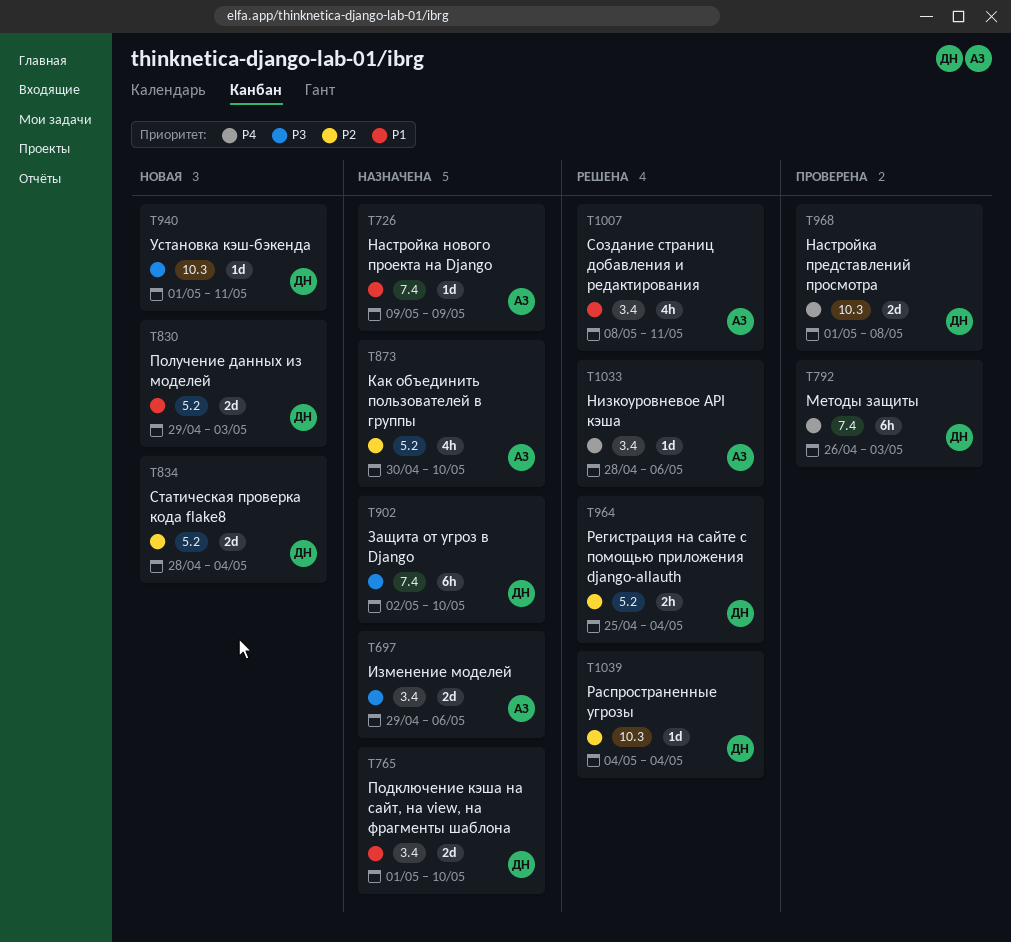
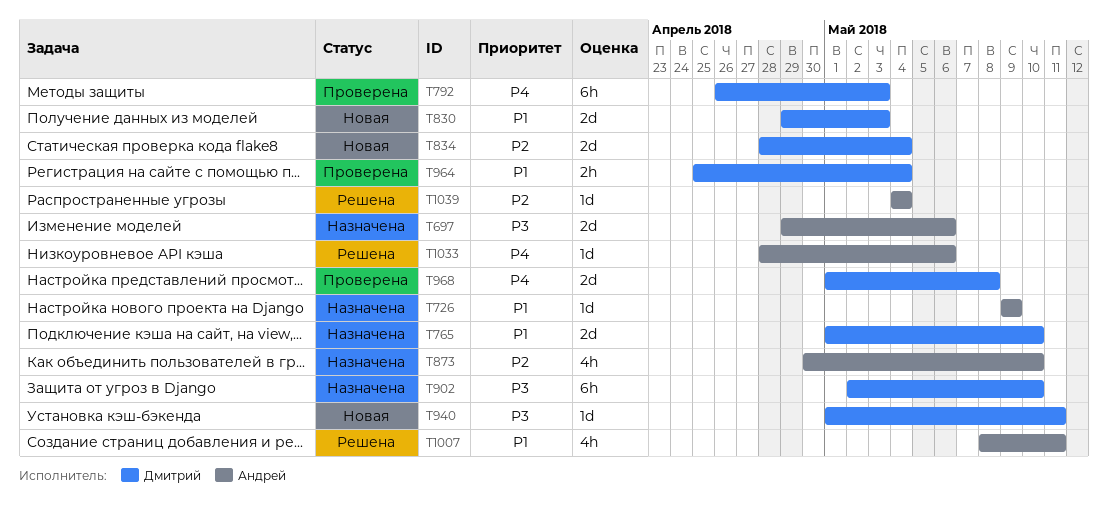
T964, status: Решена -> Проверена
T964, priority: P2 -> P1
T1039, owner: Дмитрий -> Андрей

